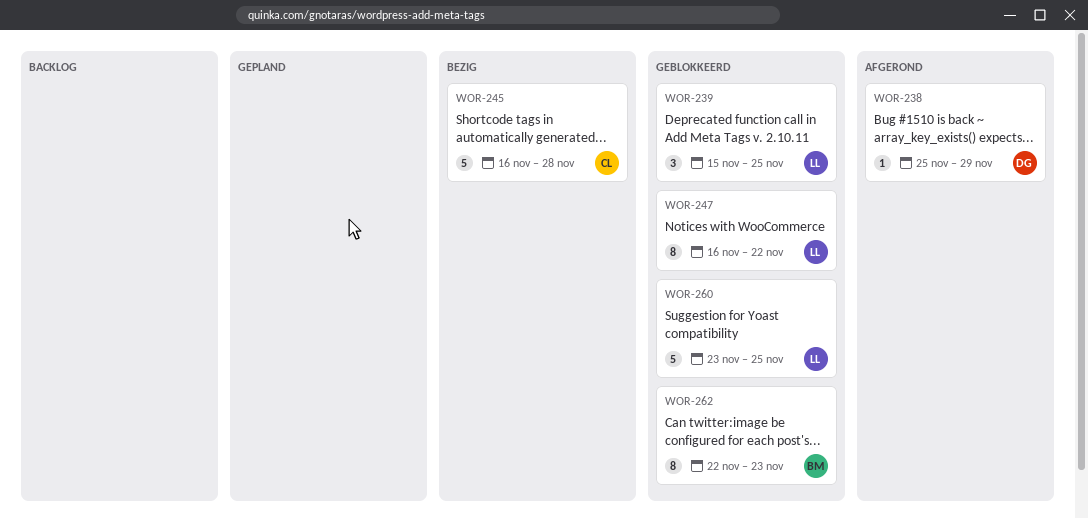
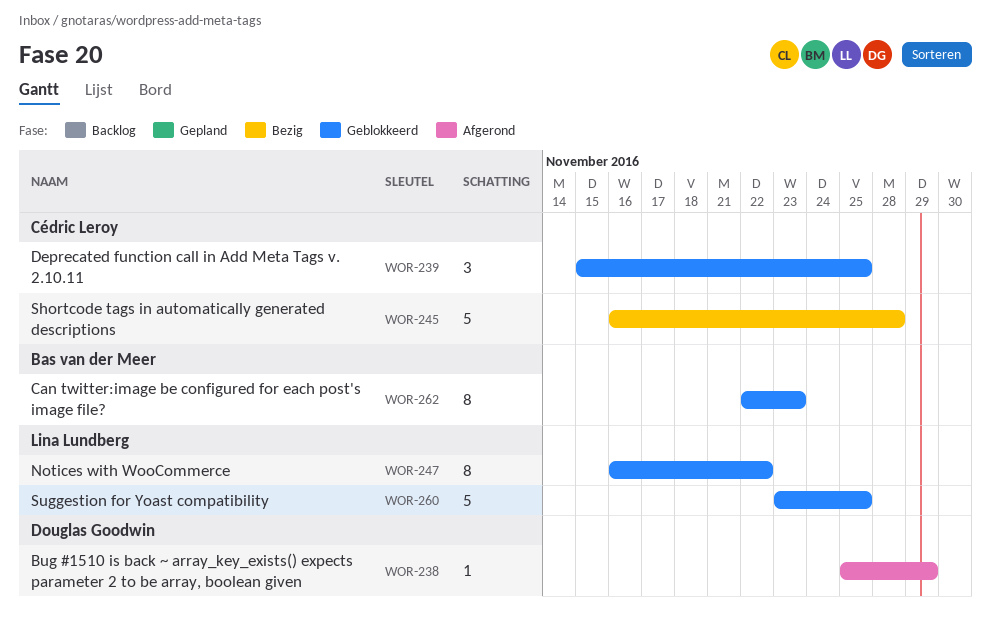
WOR-239, owner: Lina Lundberg -> Cédric Leroy

